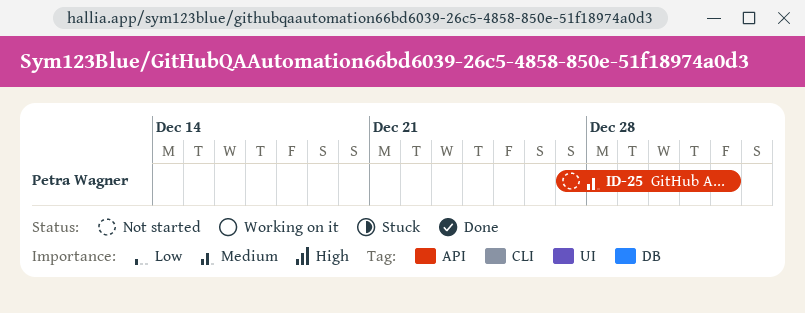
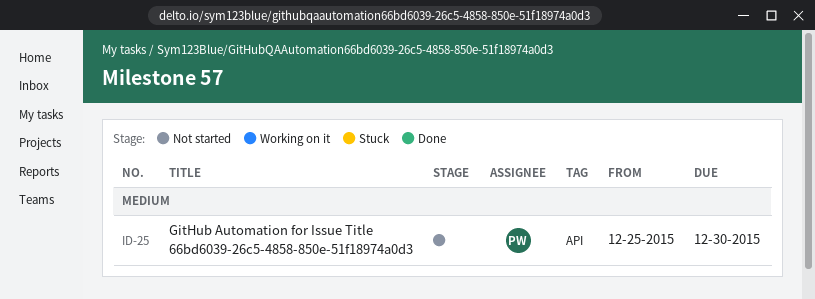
ID-25, start: Dec 27 -> Dec 25
ID-25, due: Jan 1 -> Dec 30

